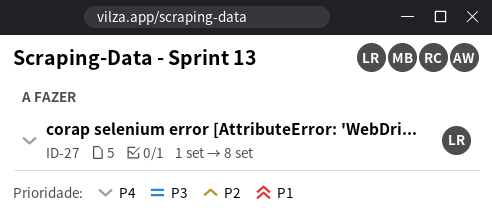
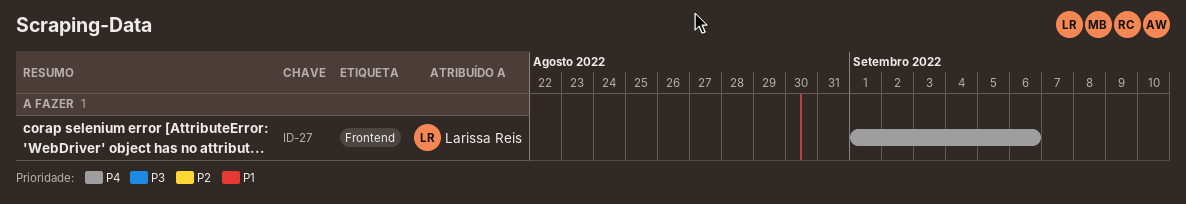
ID-27, due: Sep 8 -> Sep 6

